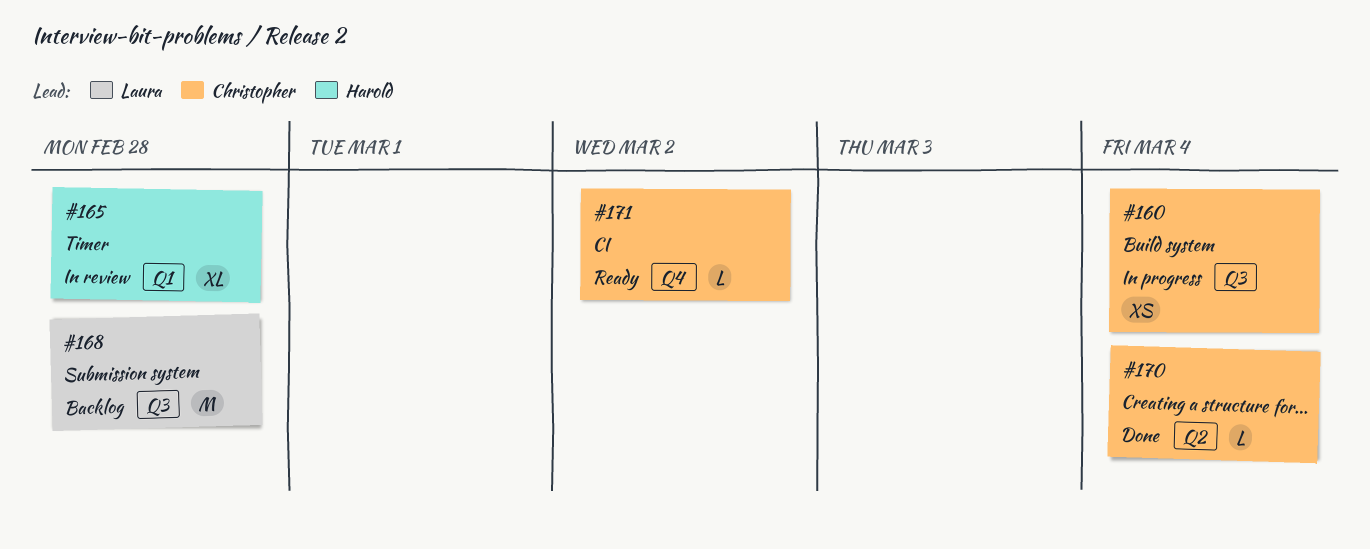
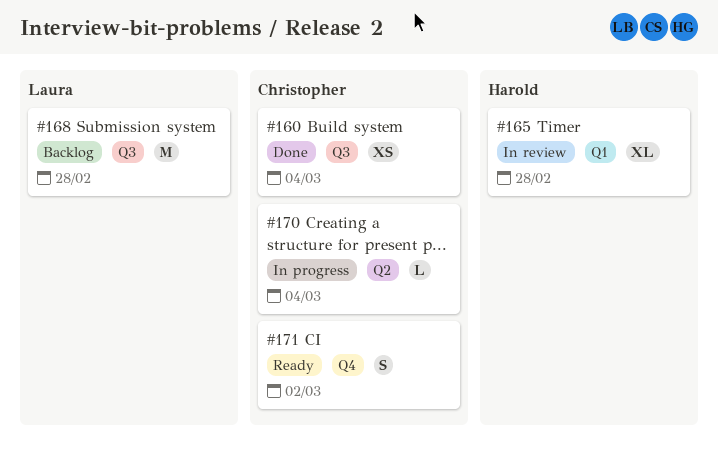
#160, status: In progress -> Done
#170, status: Done -> In progress
#171, estimate: L -> S

